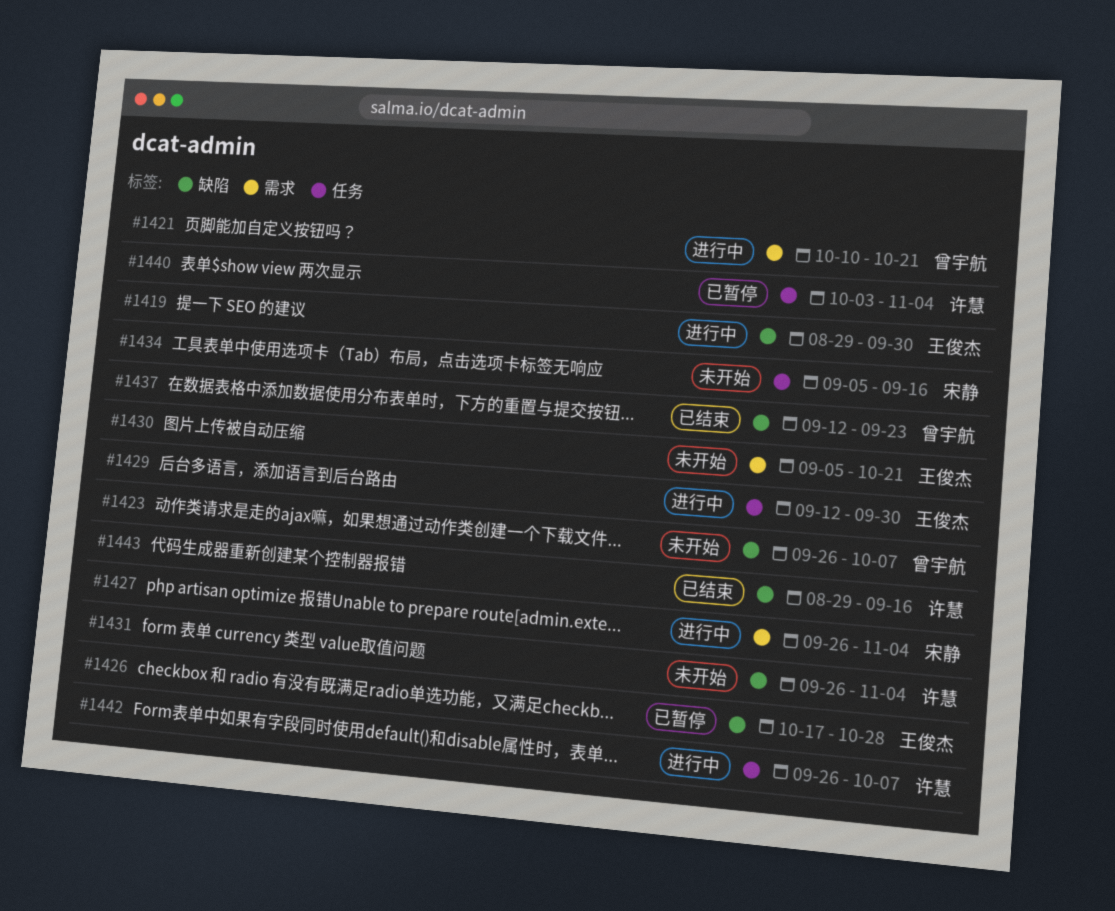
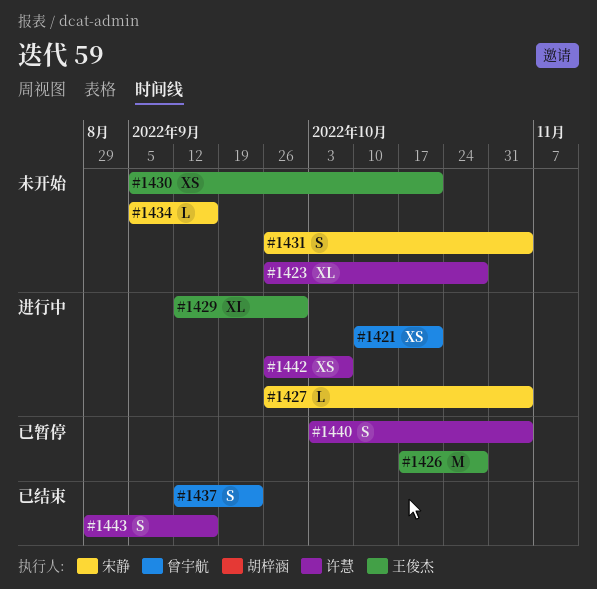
#1419: present -> none
#1423, owner: 曾宇航 -> 许慧
#1423, due: Oct 7 -> Oct 28
#1431, owner: 许慧 -> 宋静

